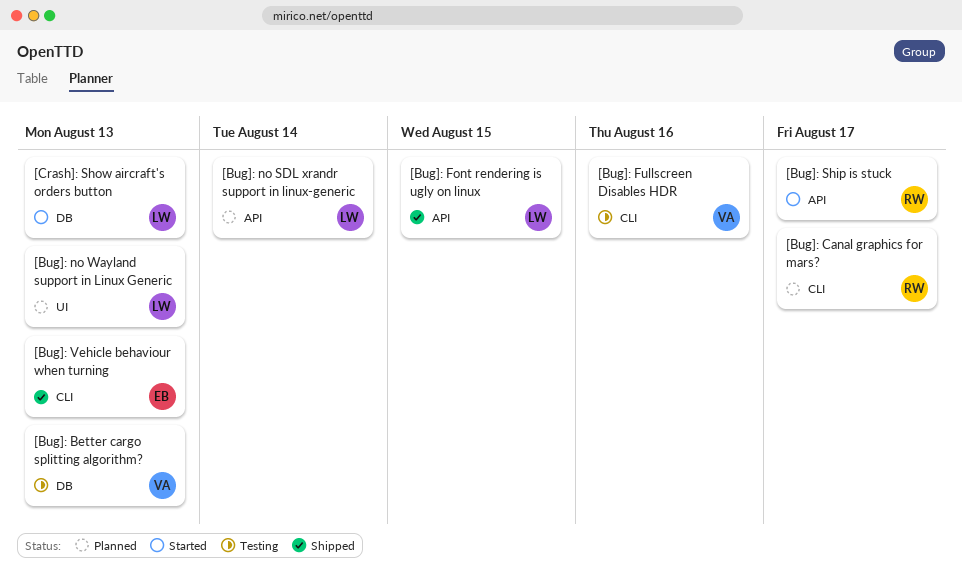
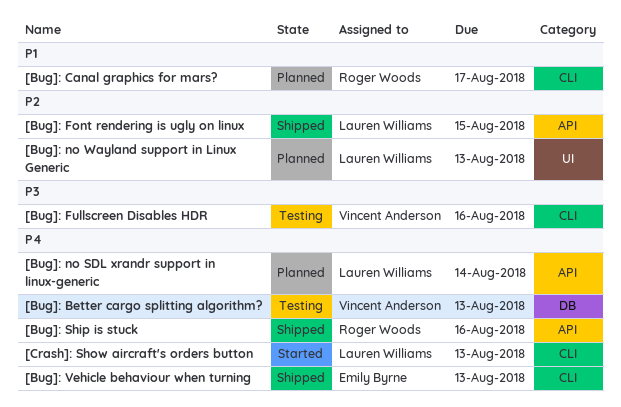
[Bug]: Ship is stuck, status: Started -> Shipped
[Bug]: Ship is stuck, due: Aug 17 -> Aug 16
[Crash]: Show aircraft's orders button, label: DB -> CLI

